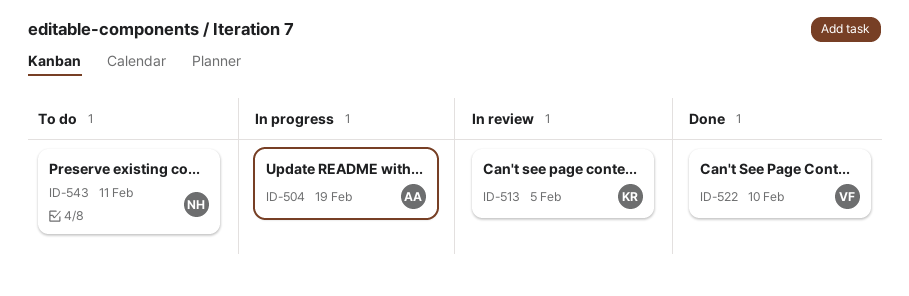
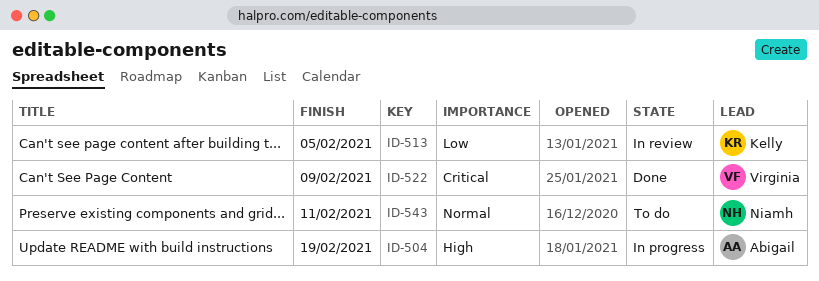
ID-522, due: Feb 10 -> Feb 9

